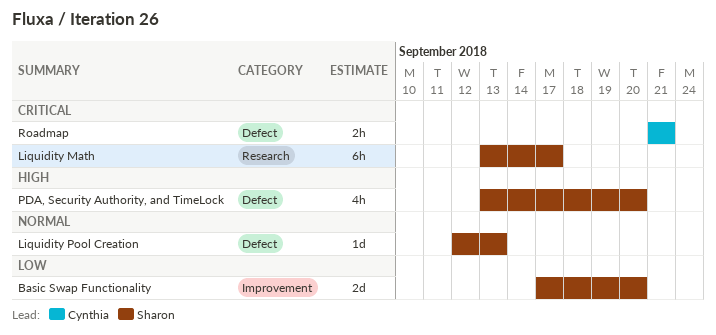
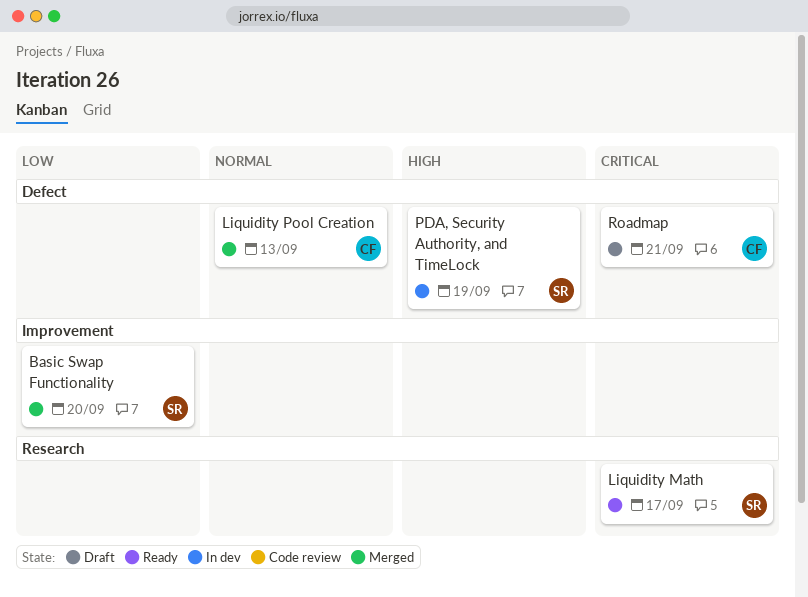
Liquidity Pool Creation, owner: Sharon -> Cynthia
PDA, Security Authority, and TimeLock, due: Sep 20 -> Sep 19

